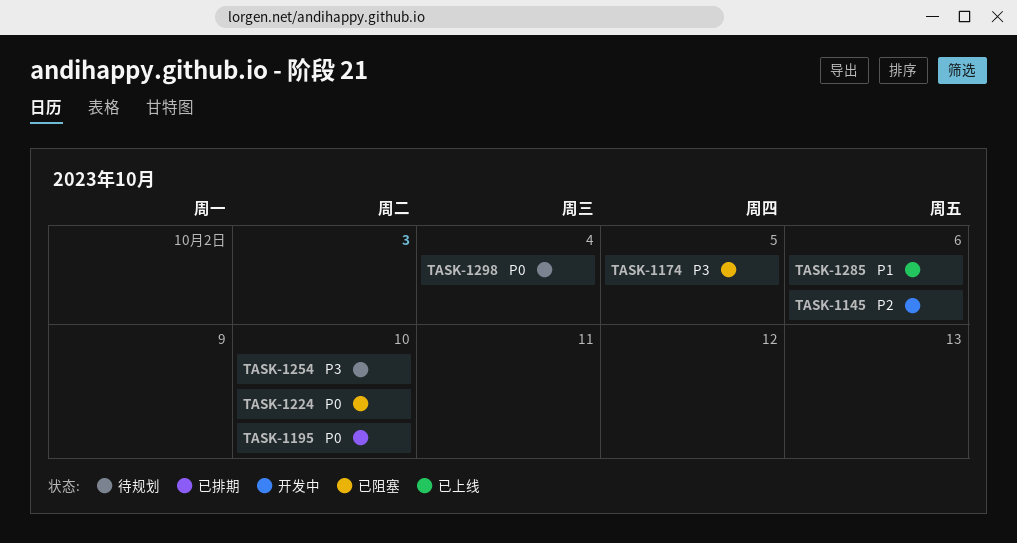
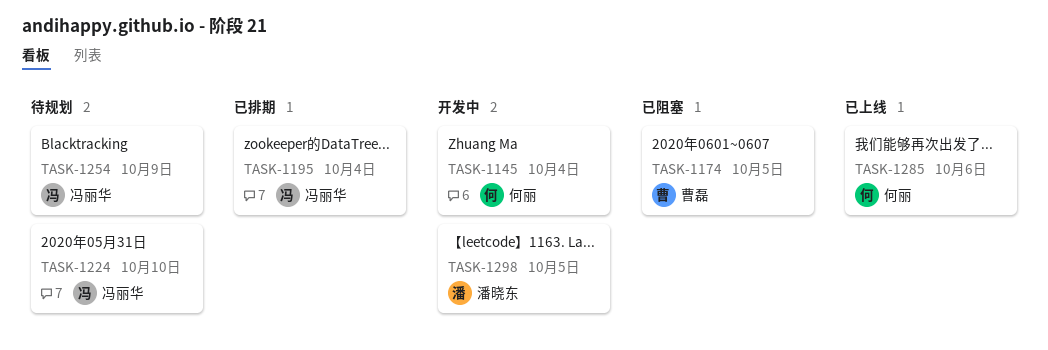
TASK-1145, due: Oct 6 -> Oct 4
TASK-1195, due: Oct 10 -> Oct 4
TASK-1224, status: 已阻塞 -> 待规划
TASK-1254, due: Oct 10 -> Oct 9
TASK-1298, status: 待规划 -> 开发中
TASK-1298, due: Oct 4 -> Oct 5

